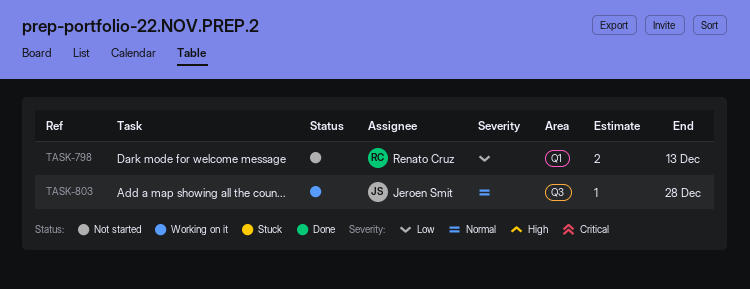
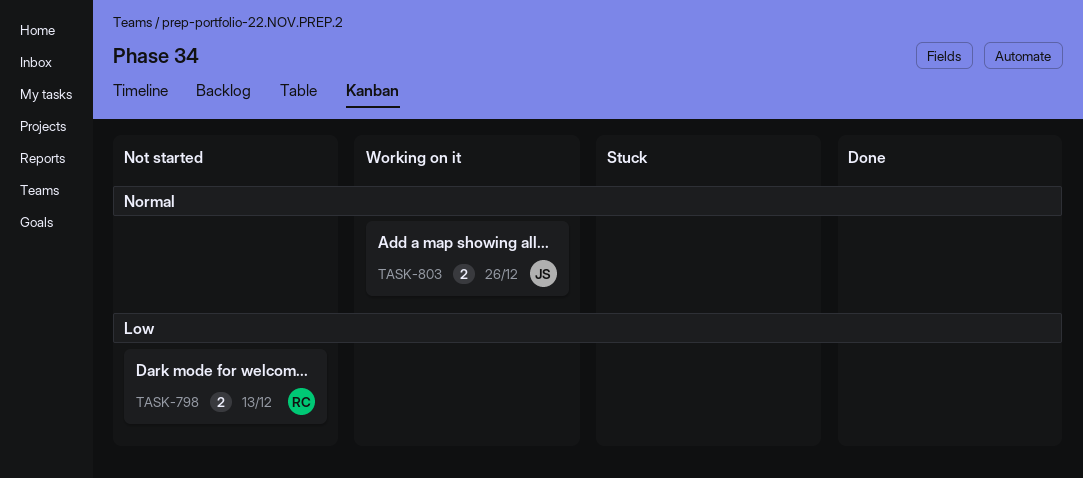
TASK-803, estimate: 1 -> 2
TASK-803, due: Dec 28 -> Dec 26

